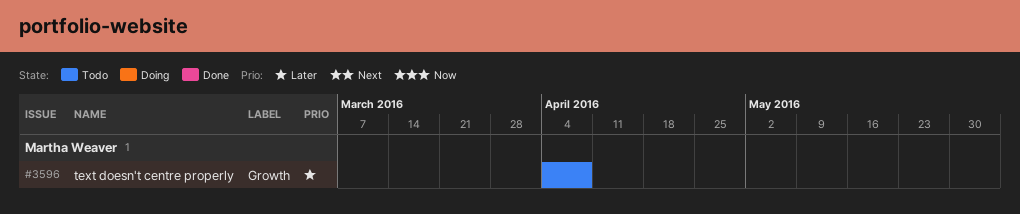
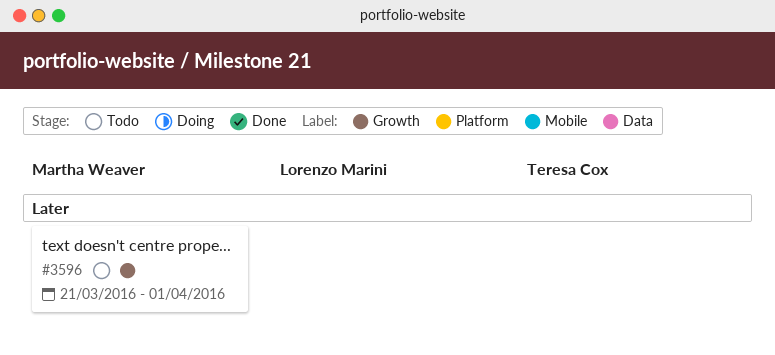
#3596, start: Apr 4 -> Mar 21
#3596, due: Apr 8 -> Apr 1

